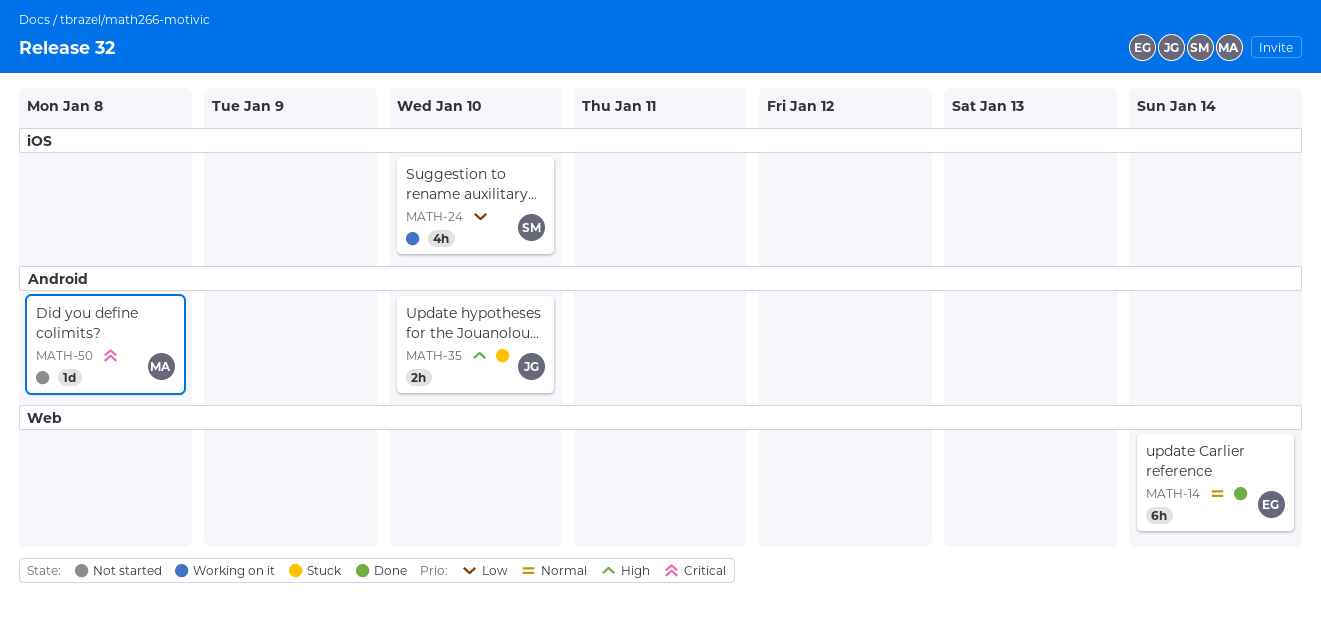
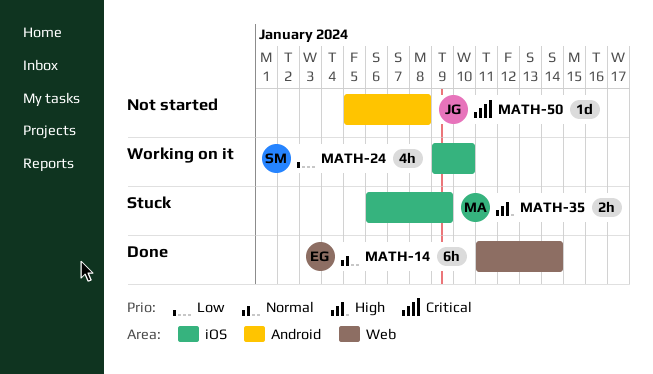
MATH-35, owner: JG -> MA
MATH-35, label: Android -> iOS
MATH-35, due: Jan 10 -> Jan 9
MATH-50, owner: MA -> JG

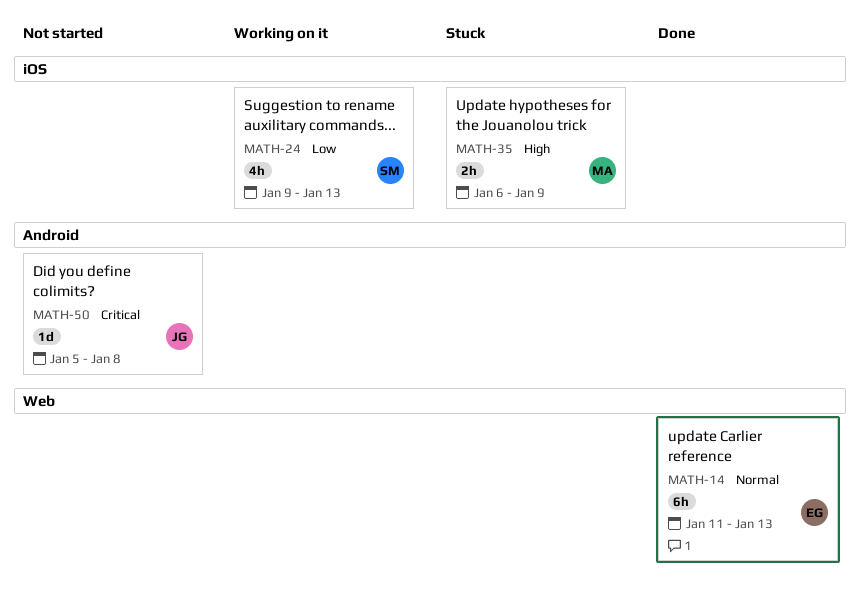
MATH-14, due: Jan 14 -> Jan 13
MATH-24, due: Jan 10 -> Jan 13

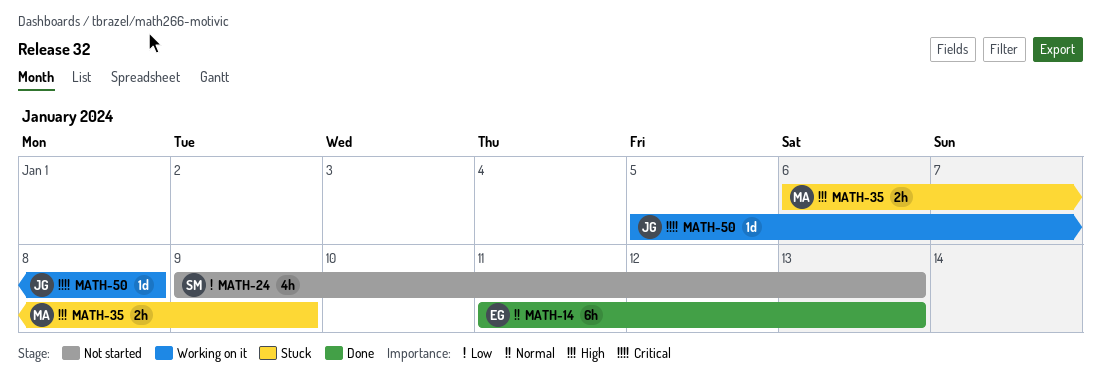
MATH-24, status: Working on it -> Not started
MATH-50, status: Not started -> Working on it

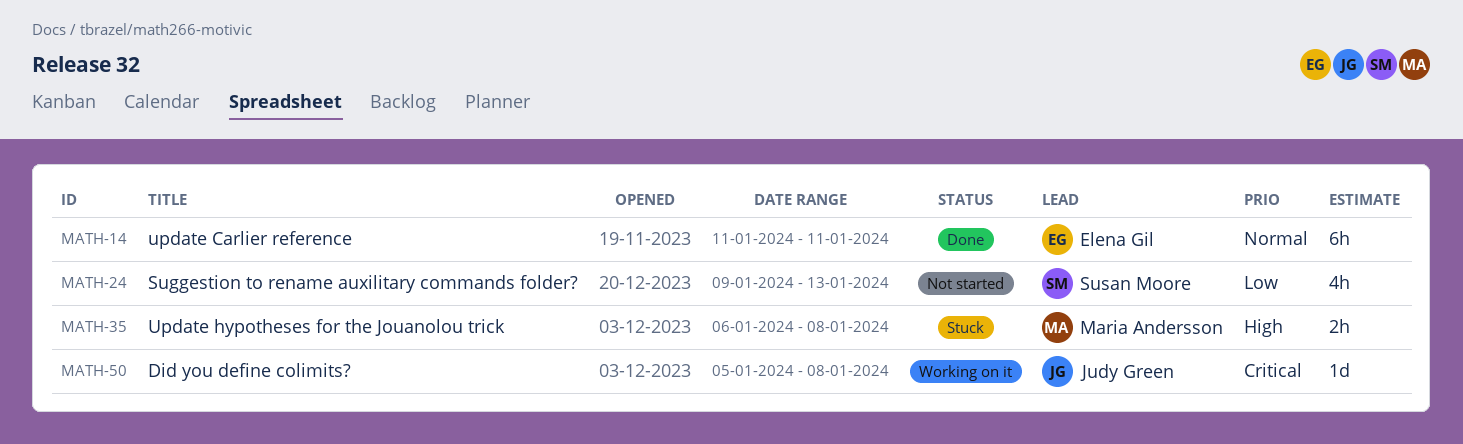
MATH-14, due: Jan 13 -> Jan 11
MATH-35, due: Jan 9 -> Jan 8

